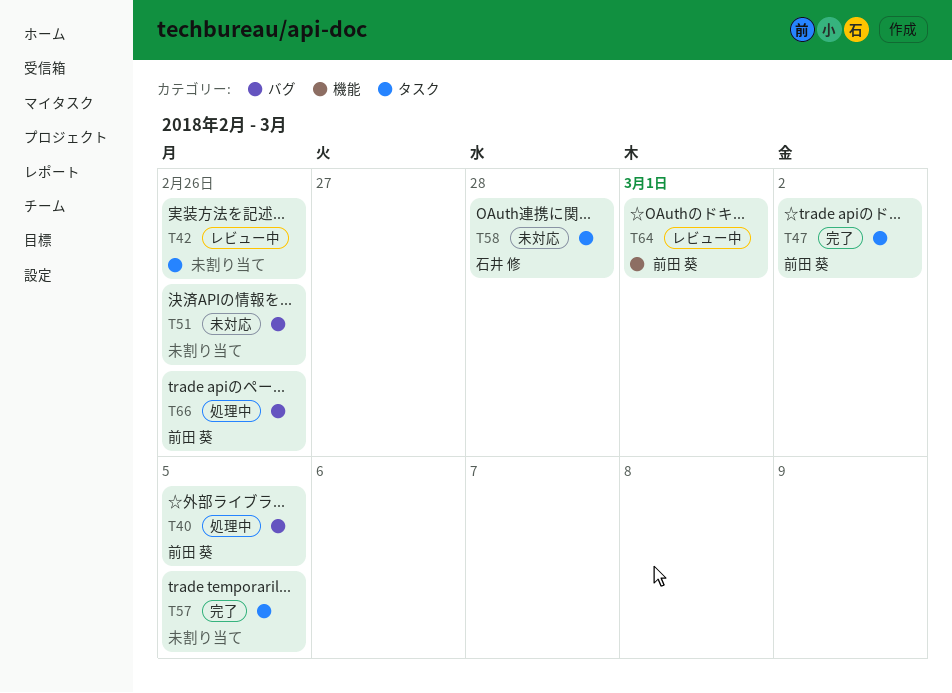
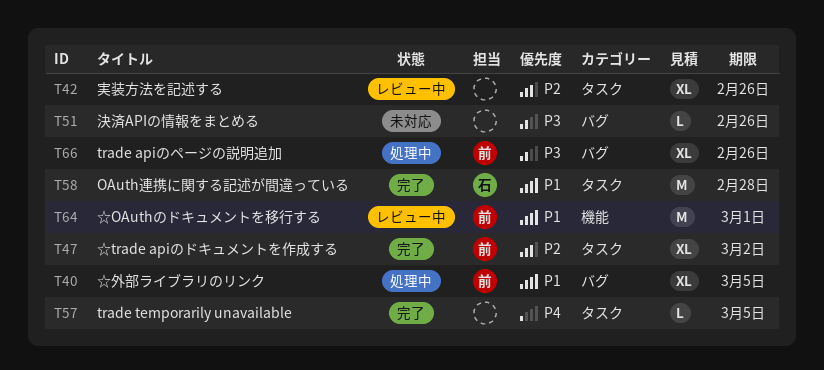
T58, status: 未対応 -> 完了

